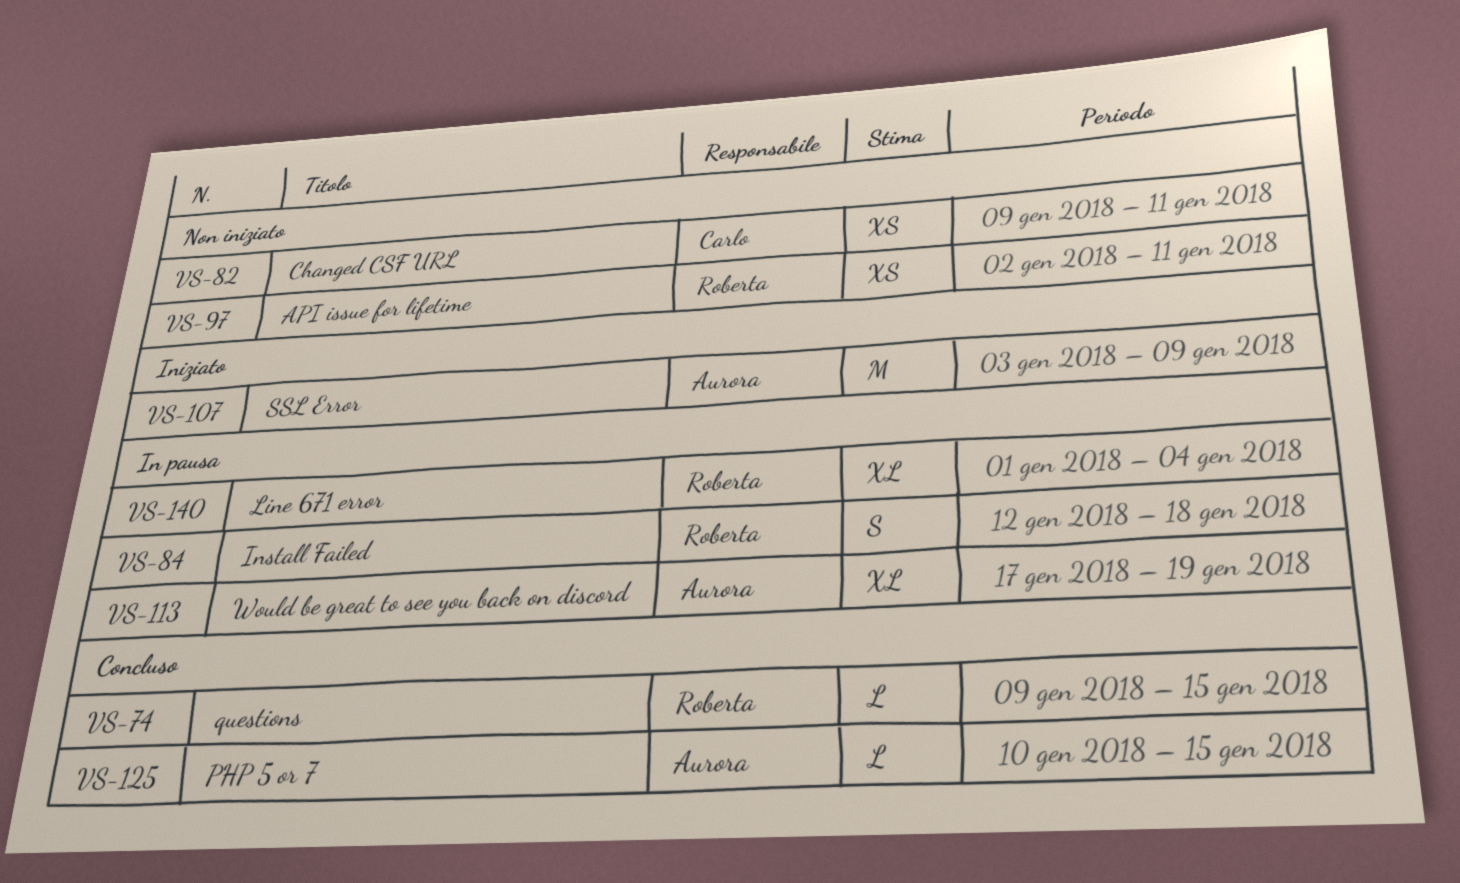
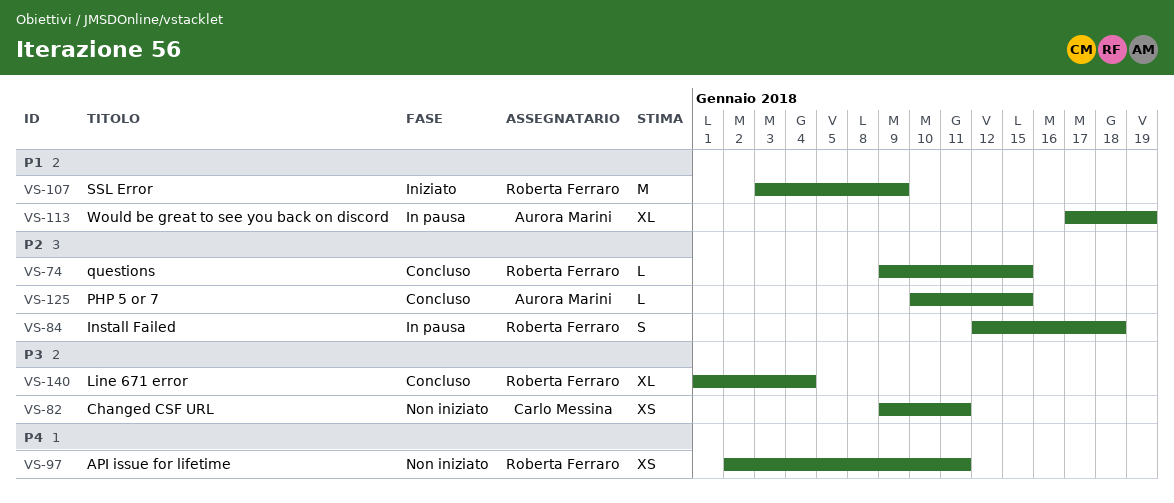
VS-107, owner: Aurora Marini -> Roberta Ferraro
VS-140, status: In pausa -> Concluso

